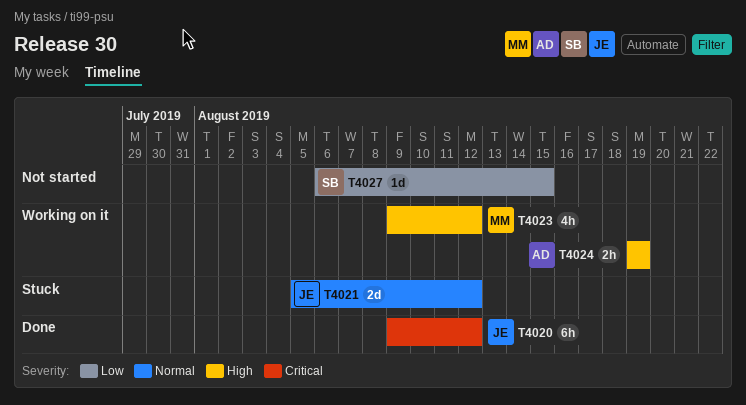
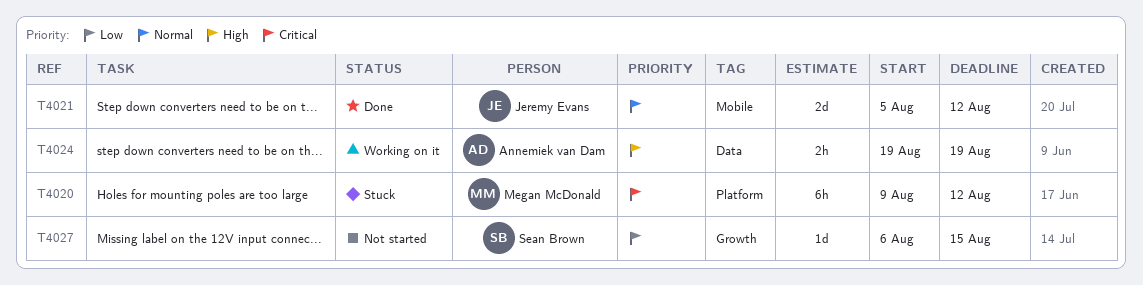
T4020, status: Done -> Stuck
T4020, owner: Jeremy Evans -> Megan McDonald
T4021, status: Stuck -> Done
T4023: present -> none

